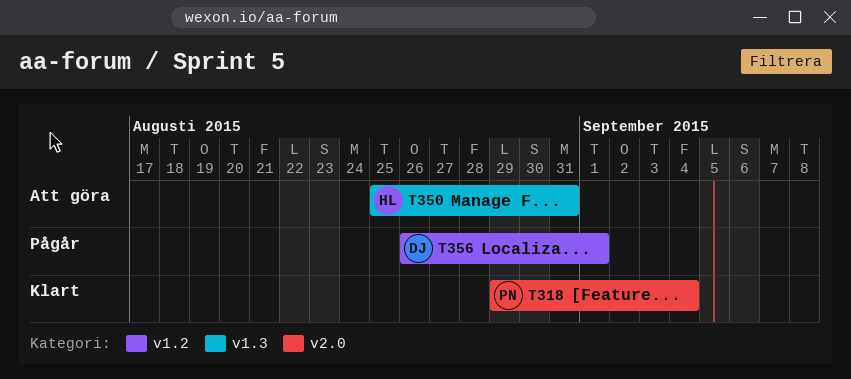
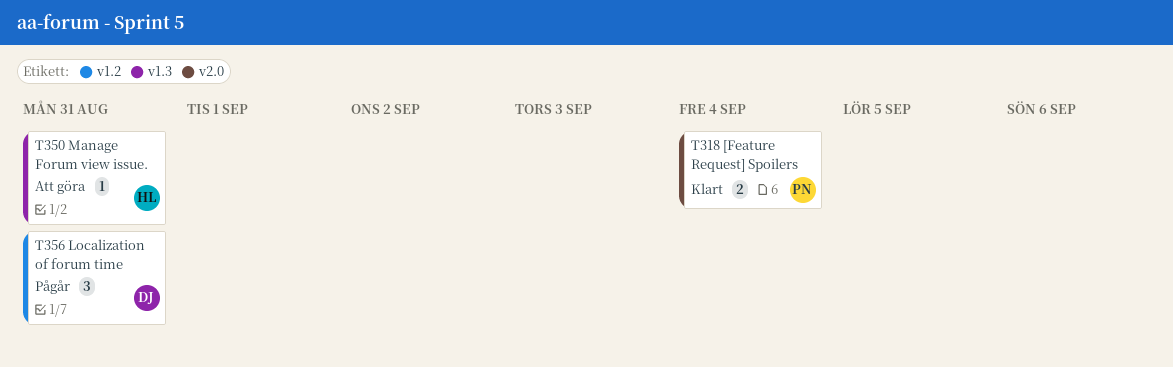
T356, due: Sep 1 -> Aug 31

